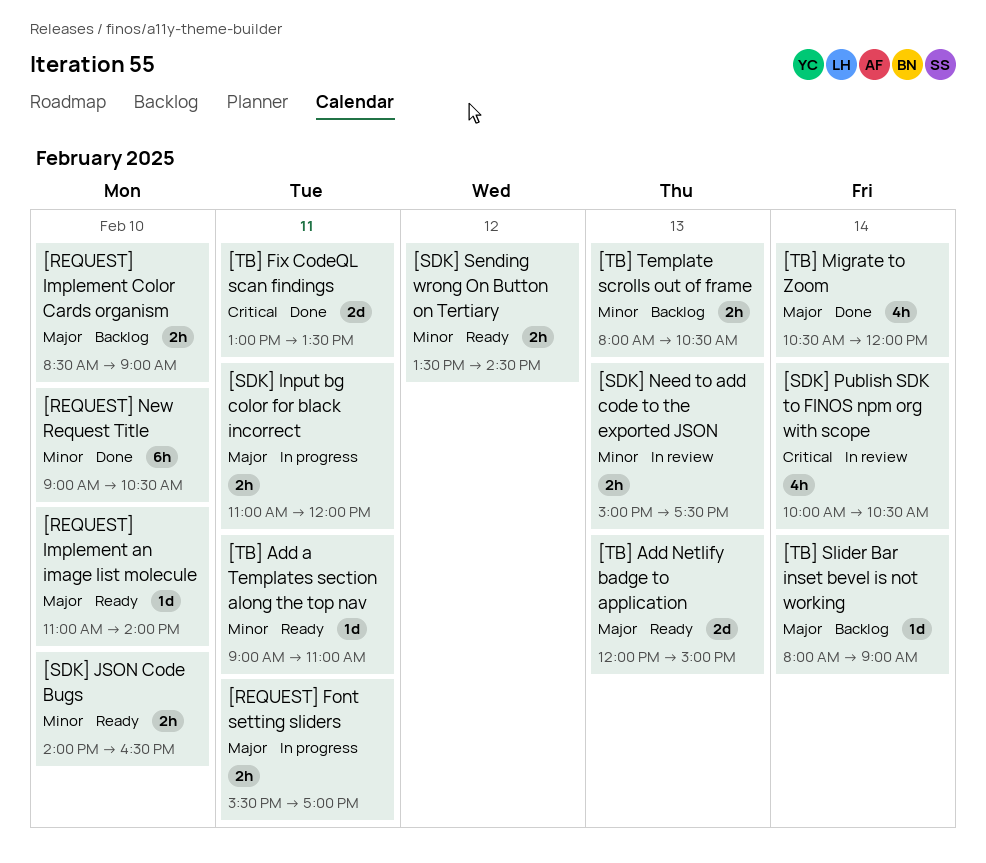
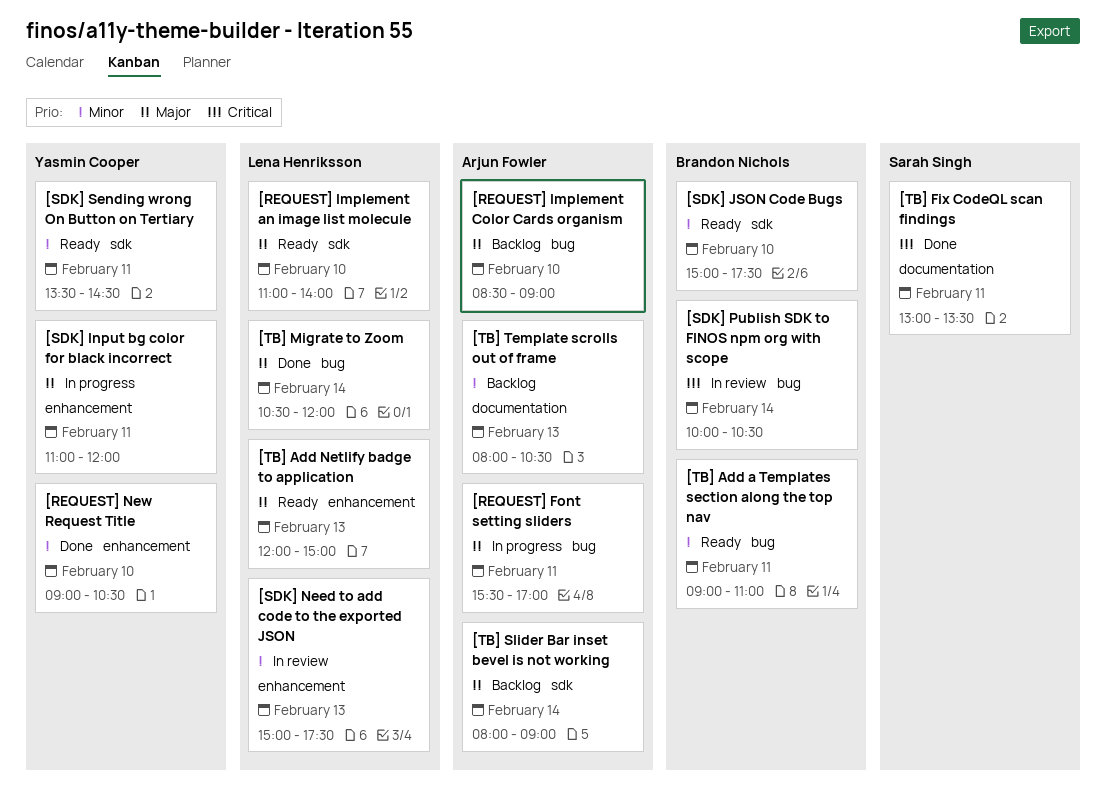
[SDK] JSON Code Bugs, begins: 14:00 -> 15:00
[SDK] JSON Code Bugs, ends: 16:30 -> 17:30
[SDK] Sending wrong On Button on Tertiary, day: Feb 12 -> Feb 11

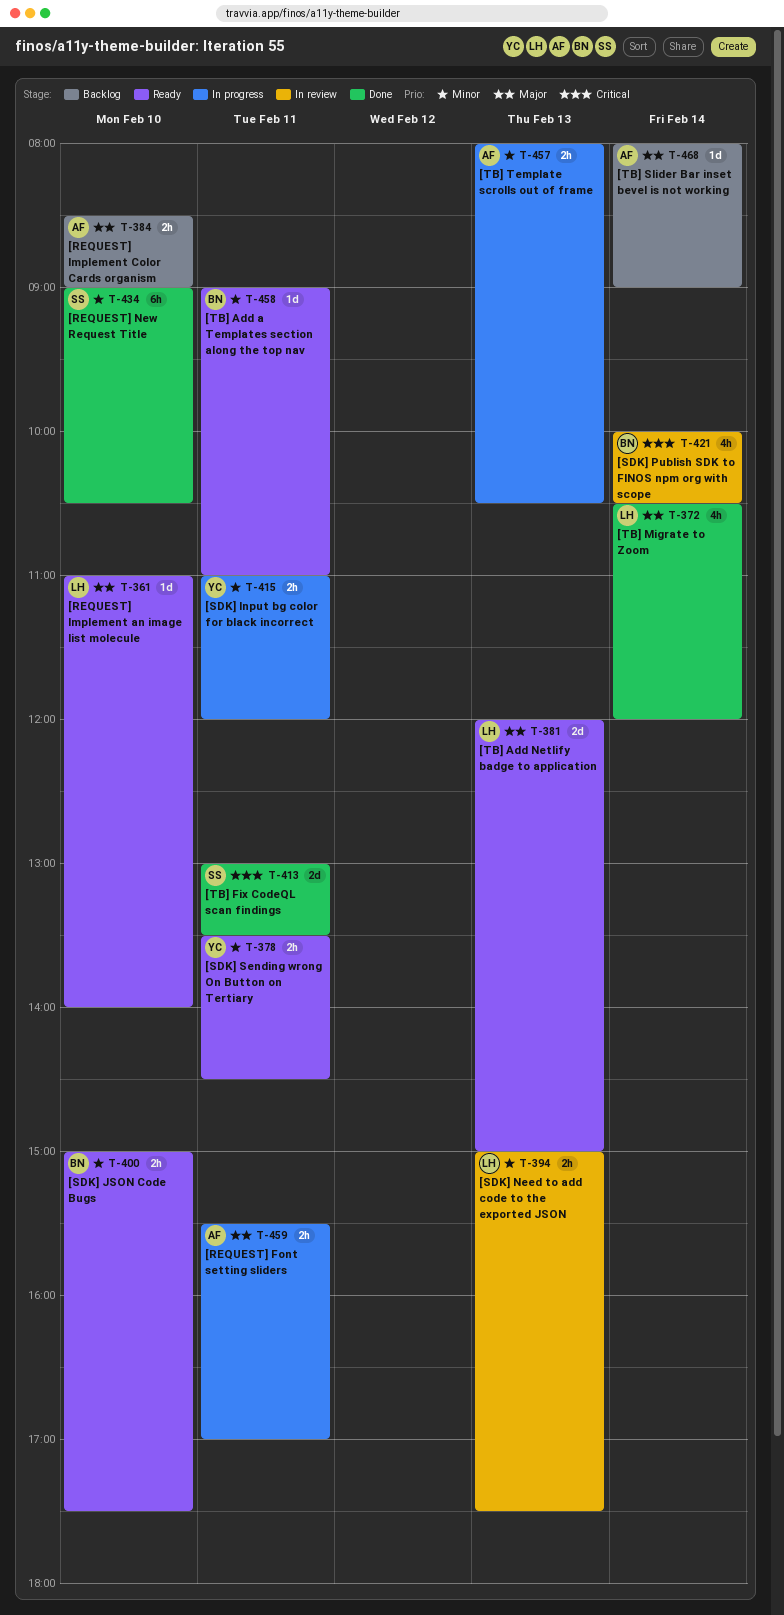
[REQUEST] New Request Title, owner: Yasmin Cooper -> Sarah Singh
[SDK] Input bg color for black incorrect, priority: Major -> Minor
[TB] Template scrolls out of frame, status: Backlog -> In progress

